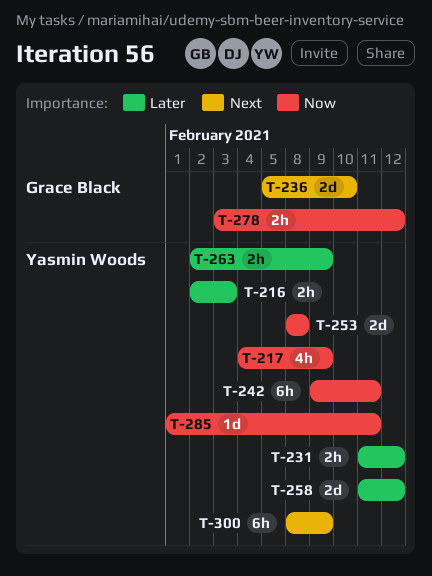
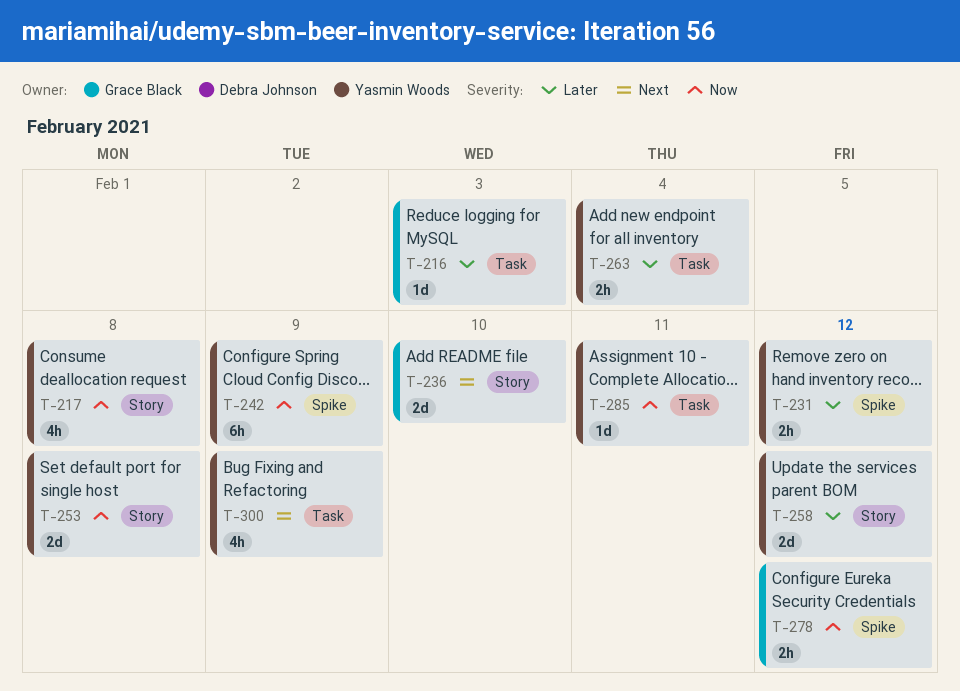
T-216, owner: Yasmin Woods -> Grace Black
T-216, estimate: 2h -> 1d
T-217, due: Feb 9 -> Feb 8
T-242, due: Feb 11 -> Feb 9
T-263, due: Feb 9 -> Feb 4
T-300, estimate: 6h -> 4h

